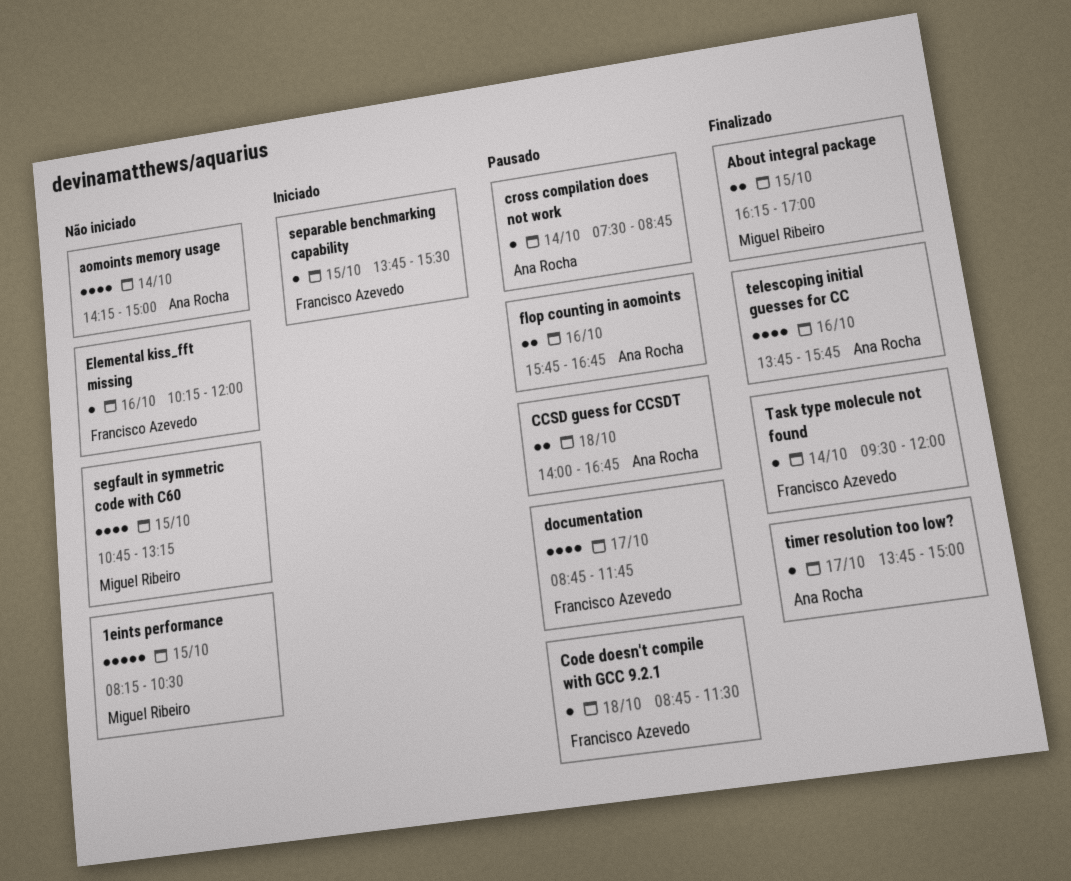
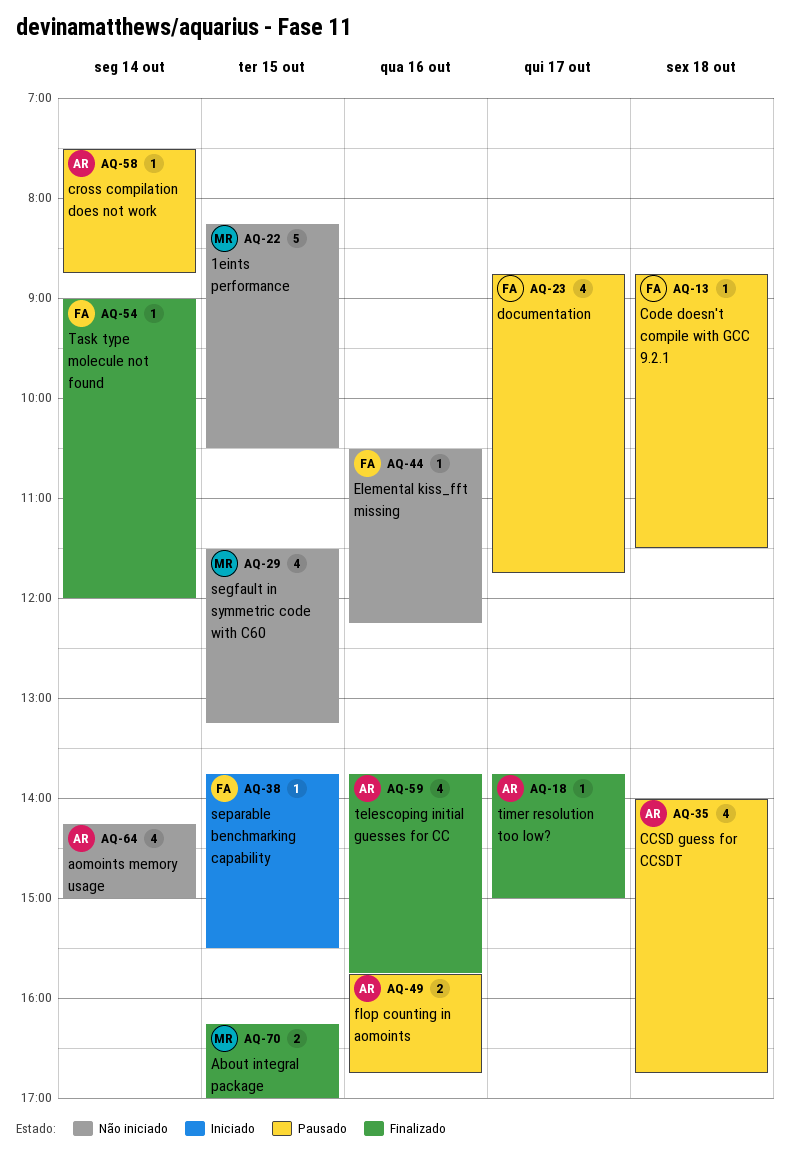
CCSD guess for CCSDT, estimate: 2 -> 4
Elemental kiss_fft missing, begins: 10:15 -> 10:30
Elemental kiss_fft missing, ends: 12:00 -> 12:15
segfault in symmetric code with C60, begins: 10:45 -> 11:30
Task type molecule not found, begins: 09:30 -> 09:00

